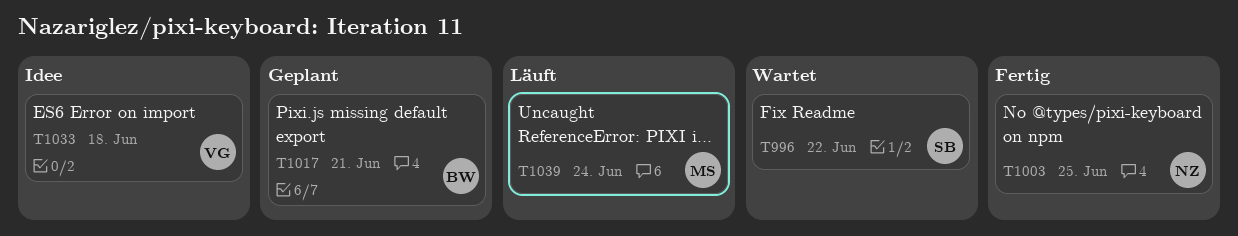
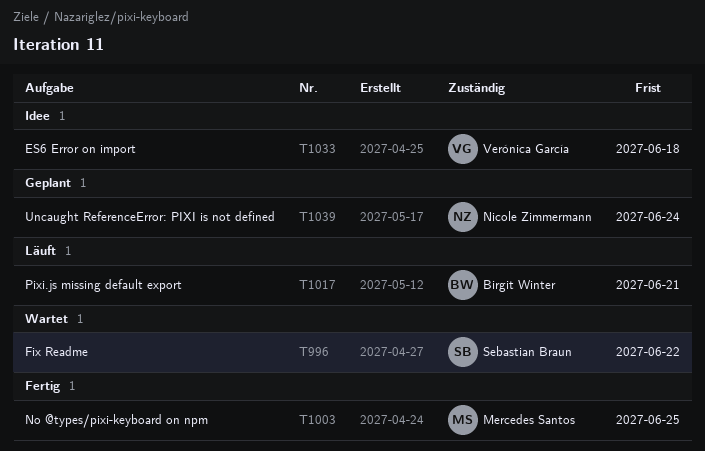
T1003, owner: Nicole Zimmermann -> Mercedes Santos
T1017, status: Geplant -> Läuft
T1039, status: Läuft -> Geplant
T1039, owner: Mercedes Santos -> Nicole Zimmermann

